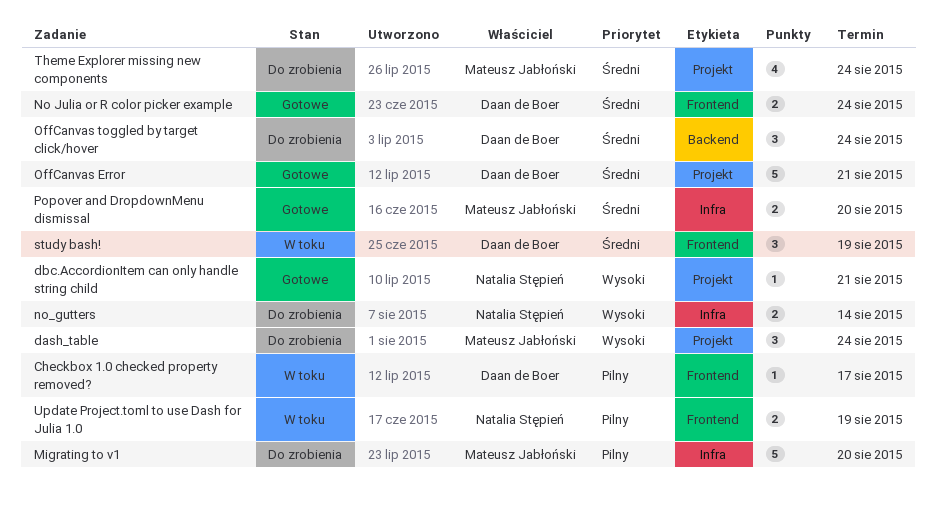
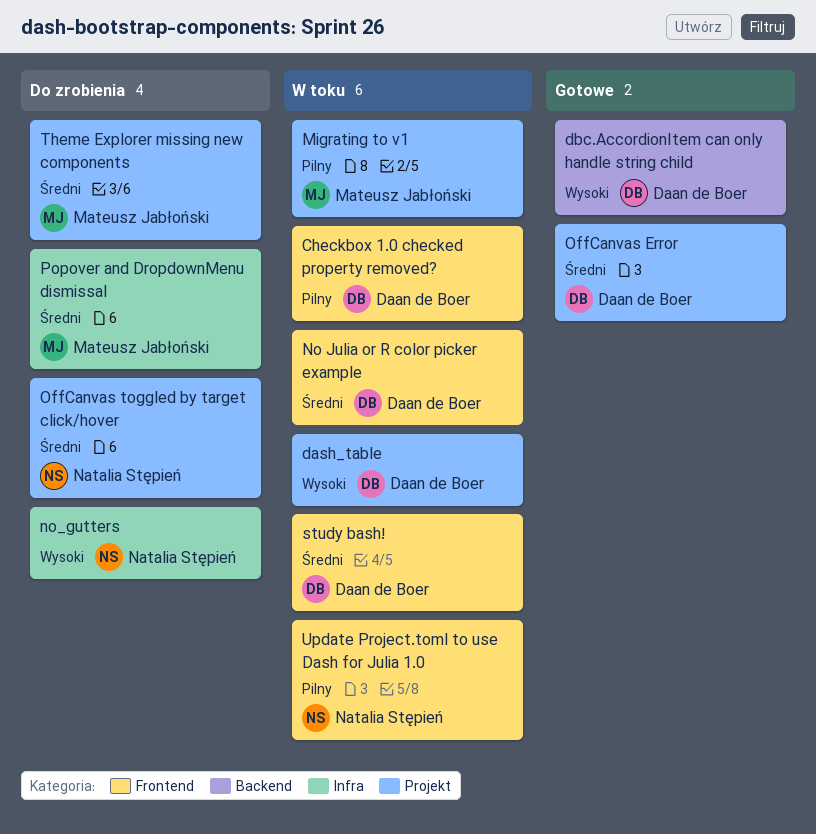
dash_table, status: Do zrobienia -> W toku
dash_table, owner: Mateusz Jabłoński -> Daan de Boer
dbc.AccordionItem can only handle string child, owner: Natalia Stępień -> Daan de Boer
dbc.AccordionItem can only handle string child, label: Projekt -> Backend
Migrating to v1, status: Do zrobienia -> W toku
Migrating to v1, label: Infra -> Projekt
No Julia or R color picker example, status: Gotowe -> W toku
OffCanvas toggled by target click/hover, owner: Daan de Boer -> Natalia Stępień
OffCanvas toggled by target click/hover, label: Backend -> Projekt
Popover and DropdownMenu dismissal, status: Gotowe -> Do zrobienia

